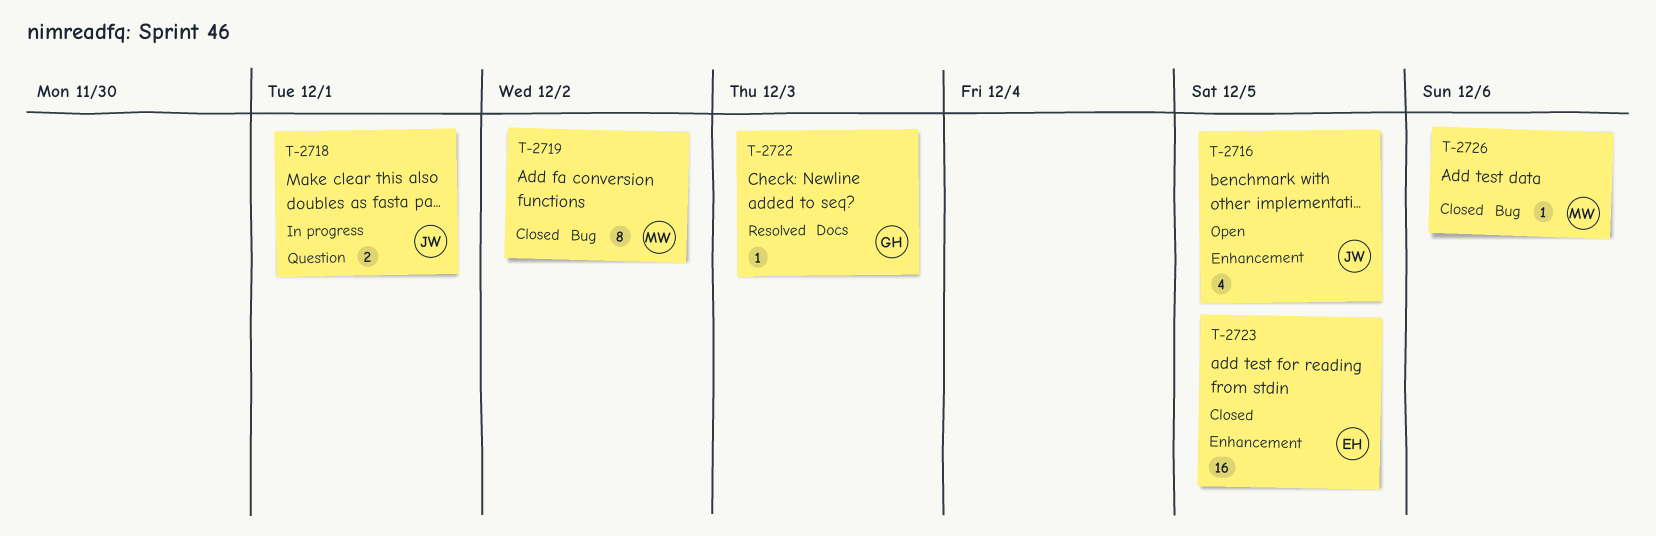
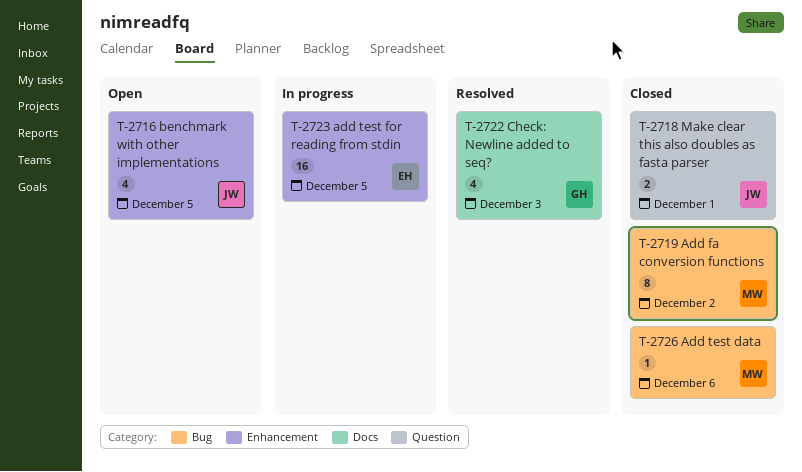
T-2718, status: In progress -> Closed
T-2722, estimate: 1 -> 4
T-2723, status: Closed -> In progress

